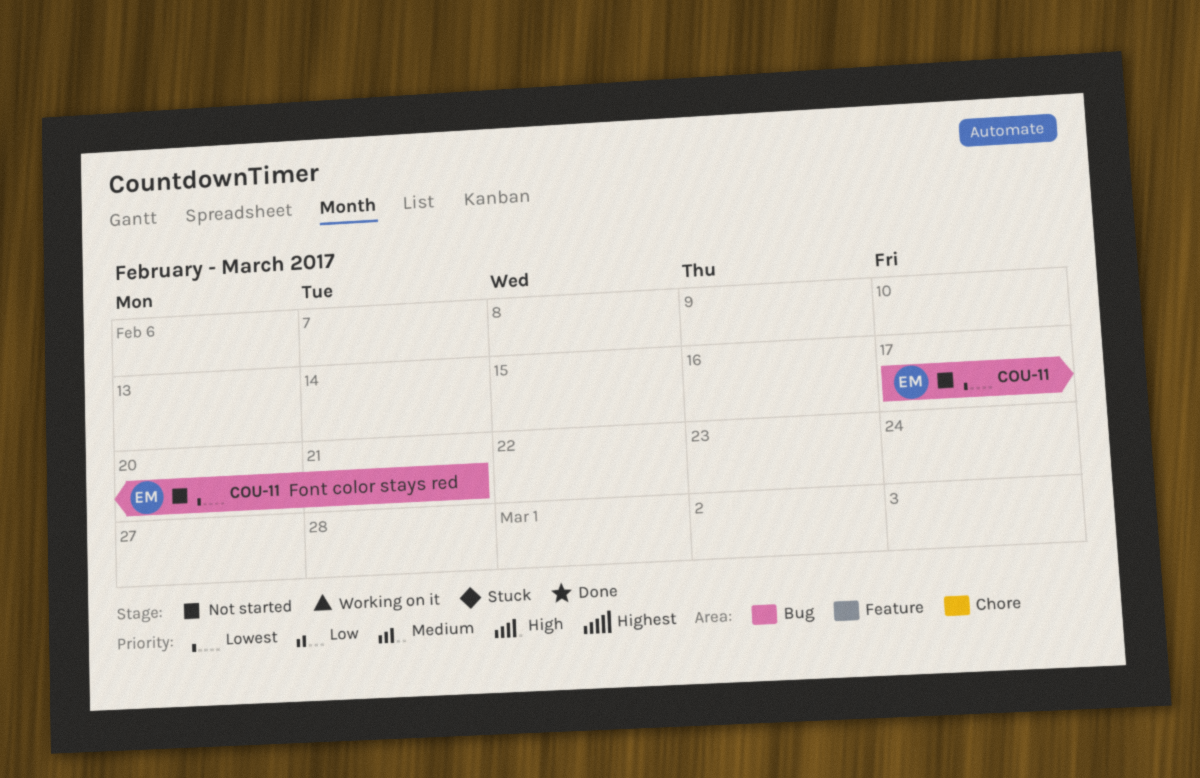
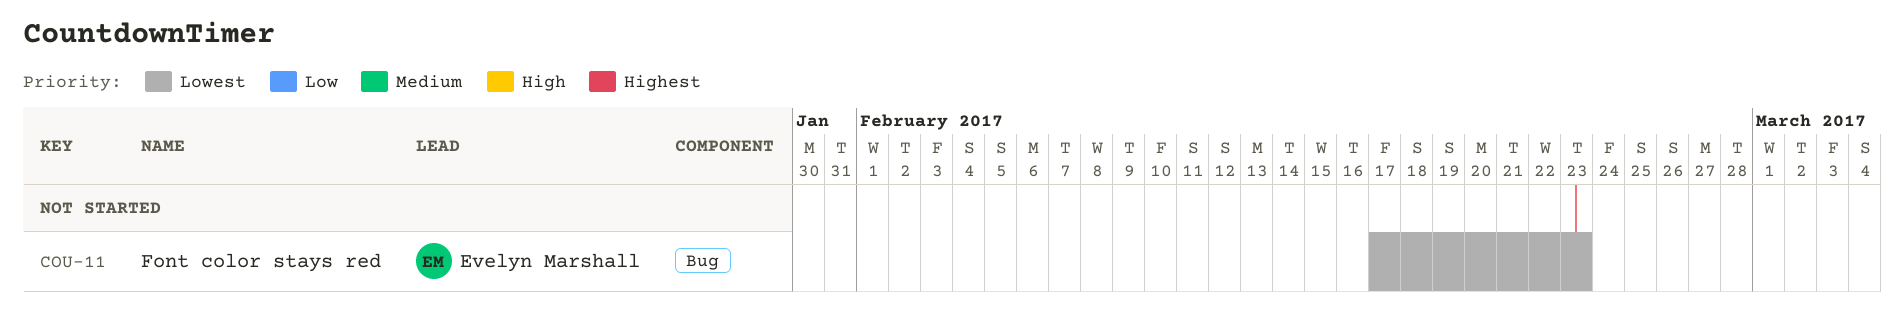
COU-11, due: Feb 21 -> Feb 23

